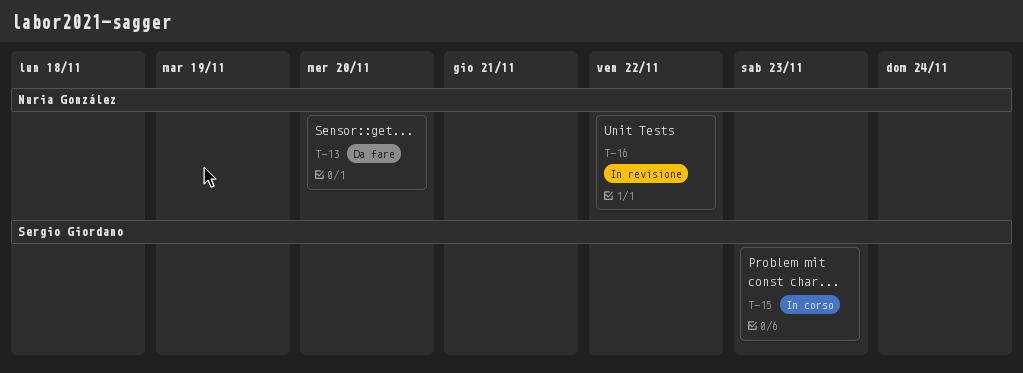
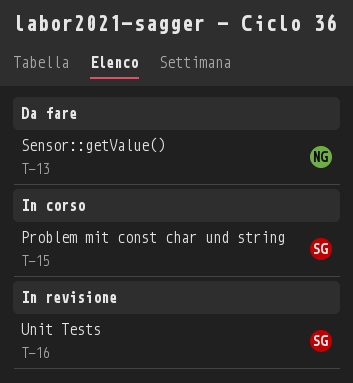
T-16, owner: Nuria González -> Sergio Giordano

